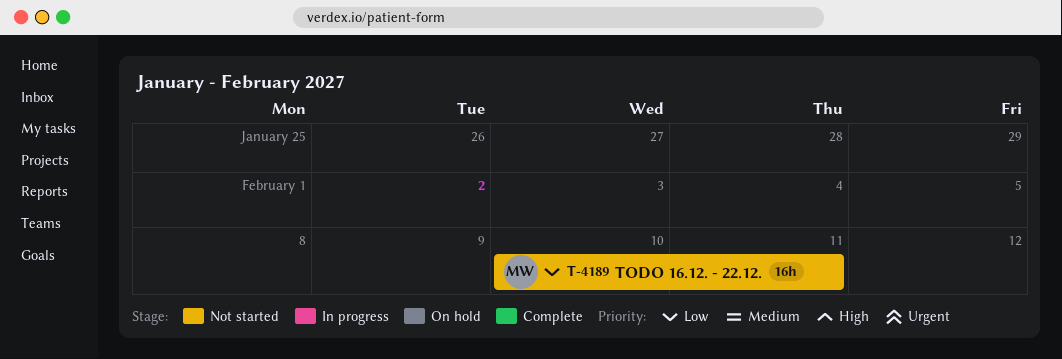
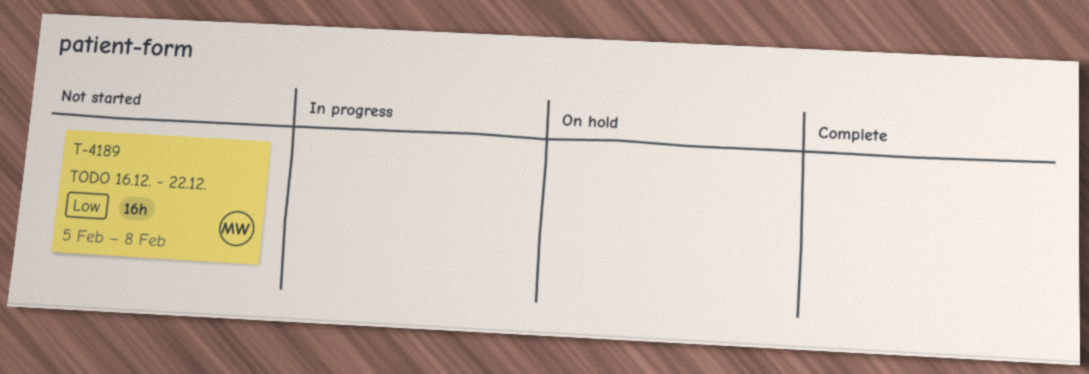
T-4189, start: Feb 10 -> Feb 5
T-4189, due: Feb 11 -> Feb 8

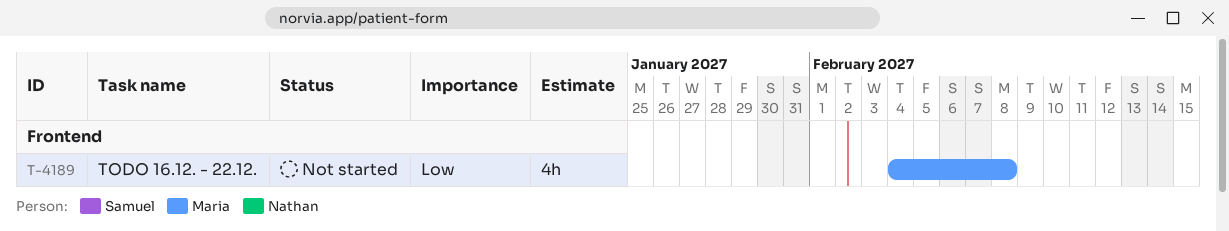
T-4189, estimate: 16h -> 4h
T-4189, start: Feb 5 -> Feb 4

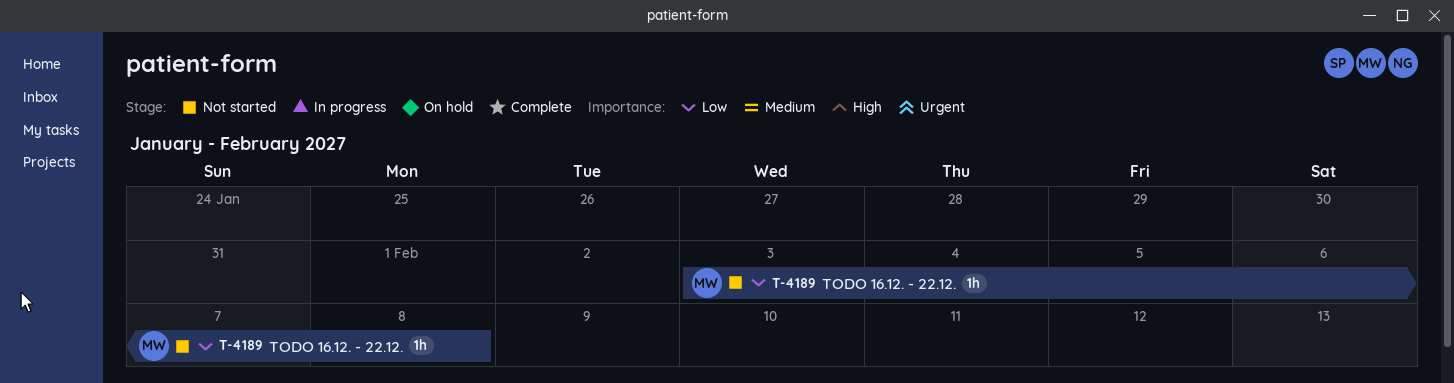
T-4189, estimate: 4h -> 1h
T-4189, start: Feb 4 -> Feb 3

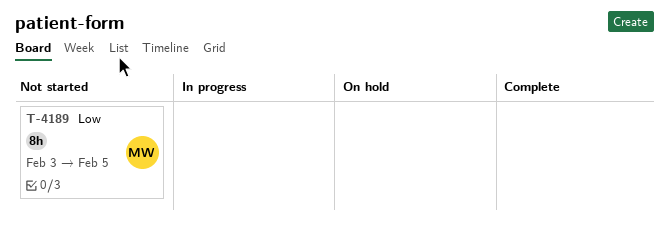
T-4189, estimate: 1h -> 8h
T-4189, due: Feb 8 -> Feb 5

